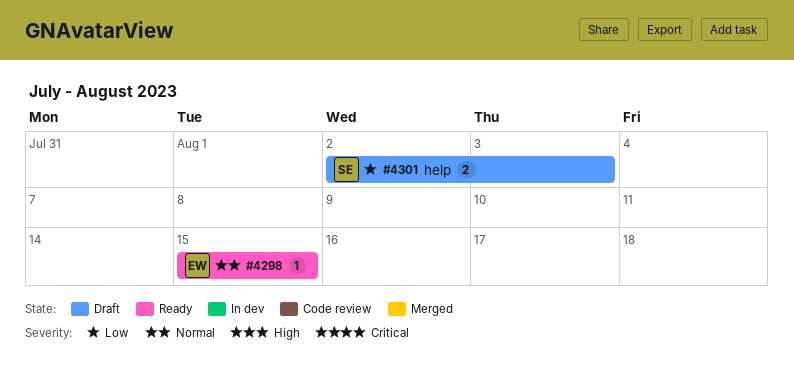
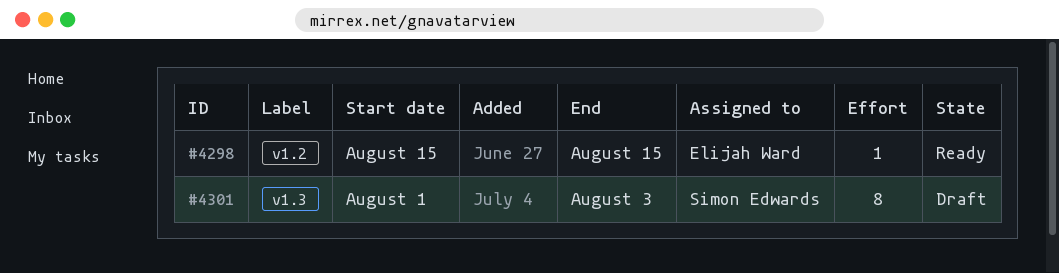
#4301, estimate: 2 -> 8
#4301, start: Aug 2 -> Aug 1

